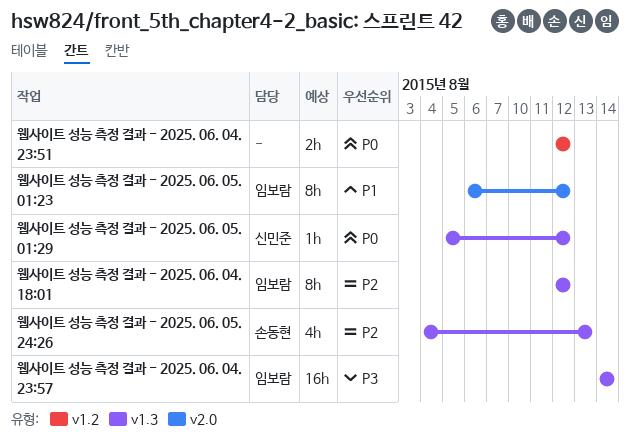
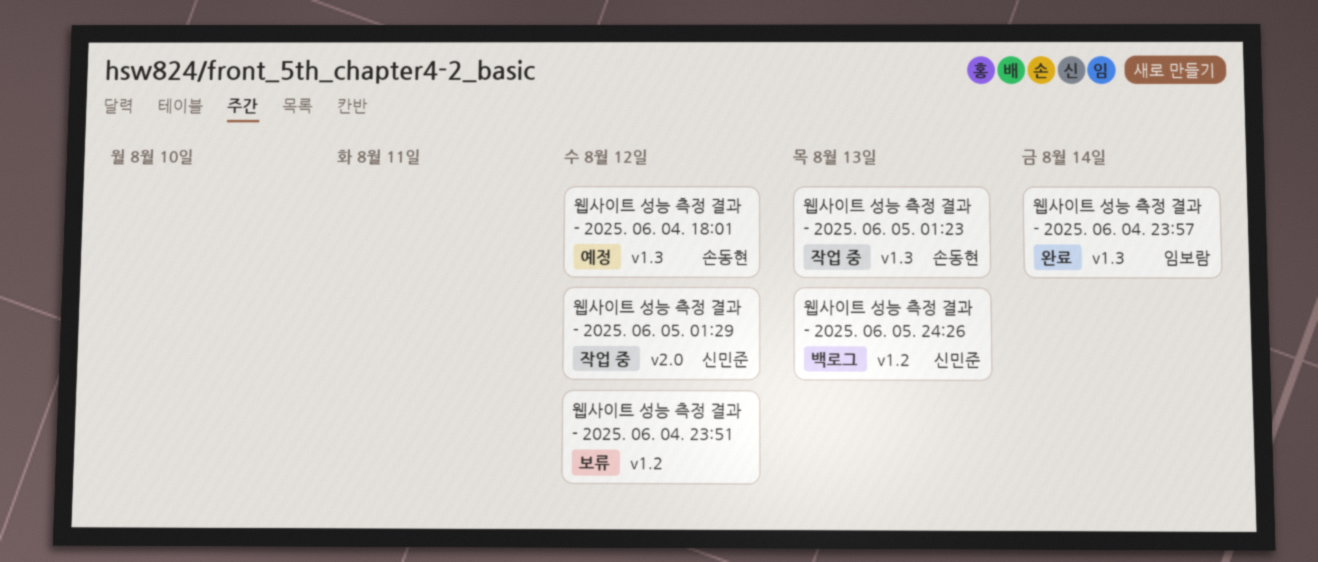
웹사이트 성능 측정 결과 - 2025. 06. 04. 18:01, owner: 임보람 -> 손동현
웹사이트 성능 측정 결과 - 2025. 06. 05. 01:23, owner: 임보람 -> 손동현
웹사이트 성능 측정 결과 - 2025. 06. 05. 01:23, label: v2.0 -> v1.3
웹사이트 성능 측정 결과 - 2025. 06. 05. 01:23, due: Aug 12 -> Aug 13
웹사이트 성능 측정 결과 - 2025. 06. 05. 01:29, label: v1.3 -> v2.0
웹사이트 성능 측정 결과 - 2025. 06. 05. 24:26, owner: 손동현 -> 신민준
웹사이트 성능 측정 결과 - 2025. 06. 05. 24:26, label: v1.3 -> v1.2

